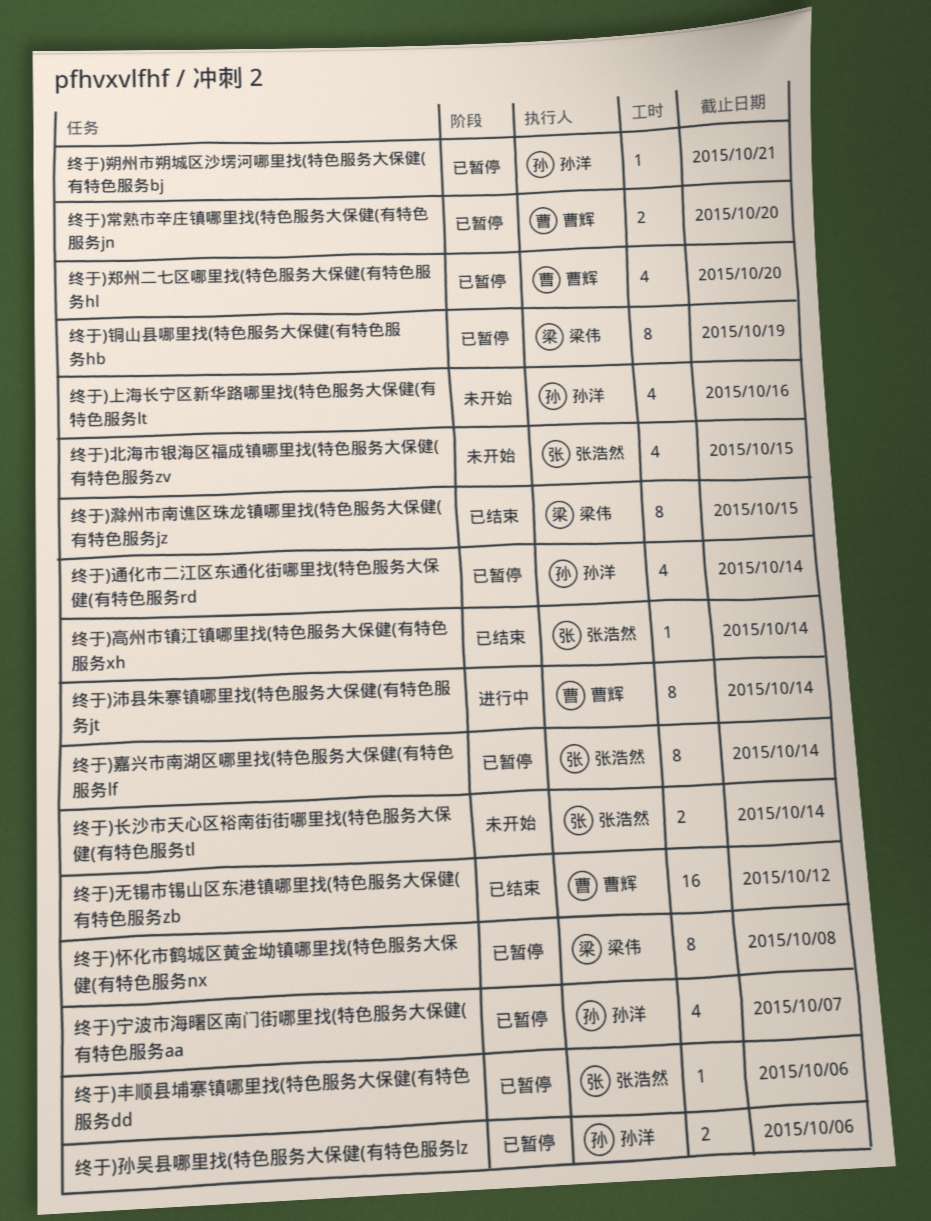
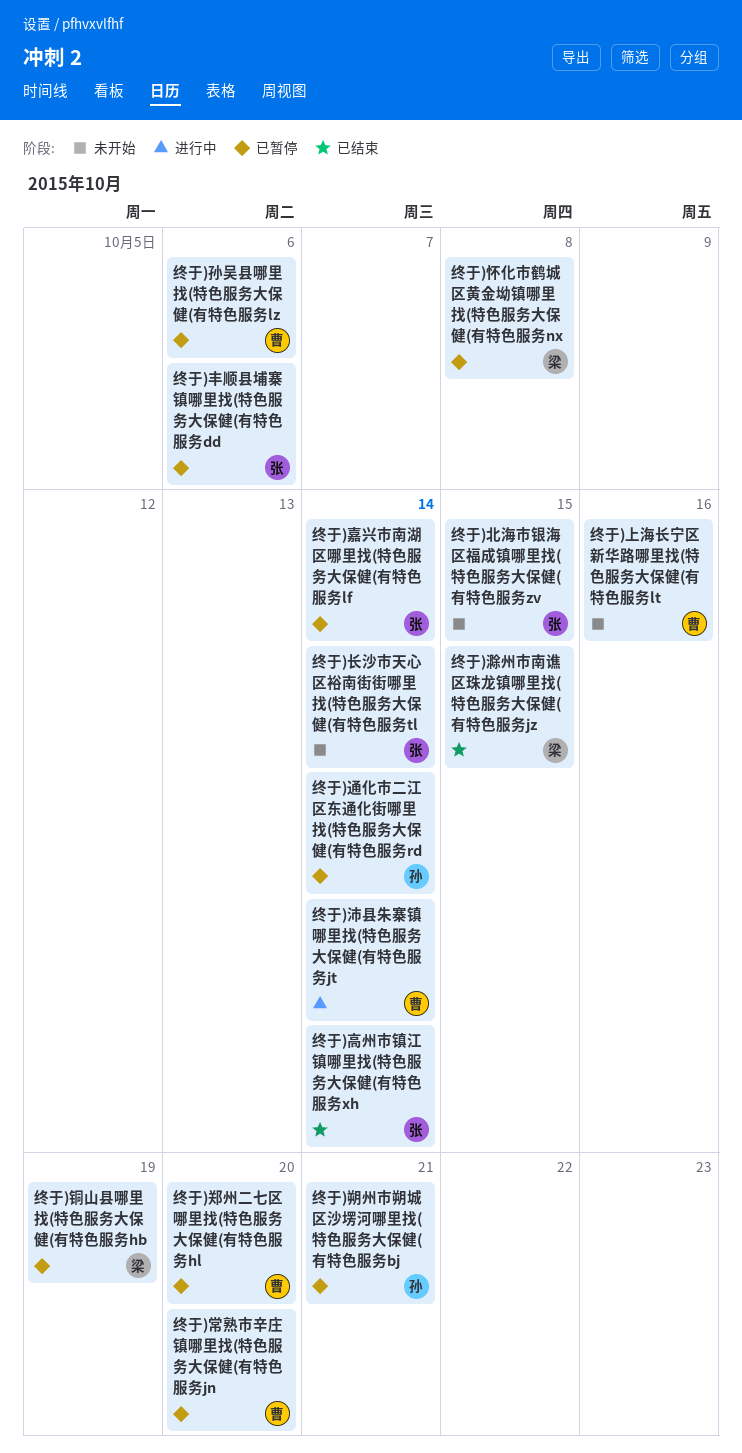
终于)上海长宁区新华路哪里找(特色服务大保健(有特色服务lt, owner: 孙洋 -> 曹辉
终于)孙吴县哪里找(特色服务大保健(有特色服务lz, owner: 孙洋 -> 曹辉
终于)宁波市海曙区南门街哪里找(特色服务大保健(有特色服务aa: present -> none
终于)无锡市锡山区东港镇哪里找(特色服务大保健(有特色服务zb: present -> none

